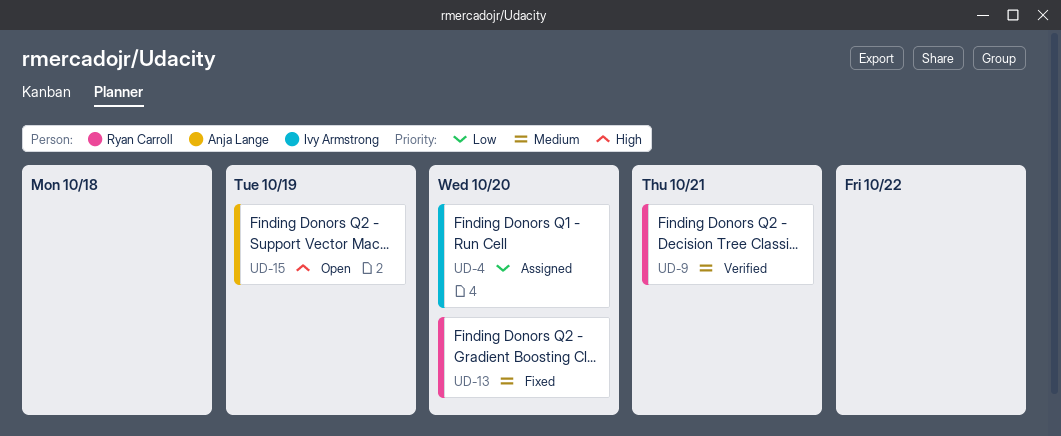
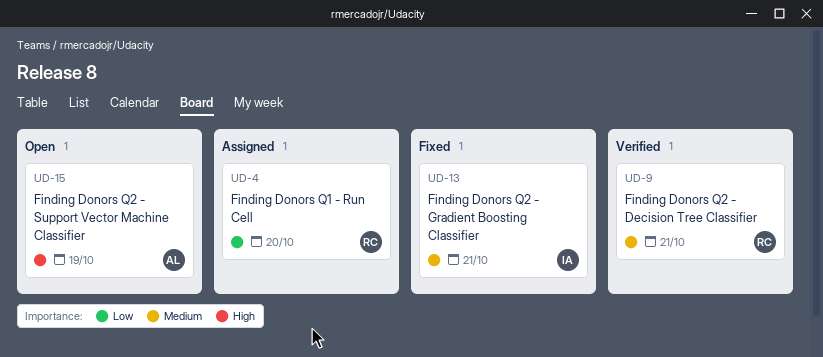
UD-4, owner: Ivy Armstrong -> Ryan Carroll
UD-13, owner: Ryan Carroll -> Ivy Armstrong
UD-13, due: Oct 20 -> Oct 21

